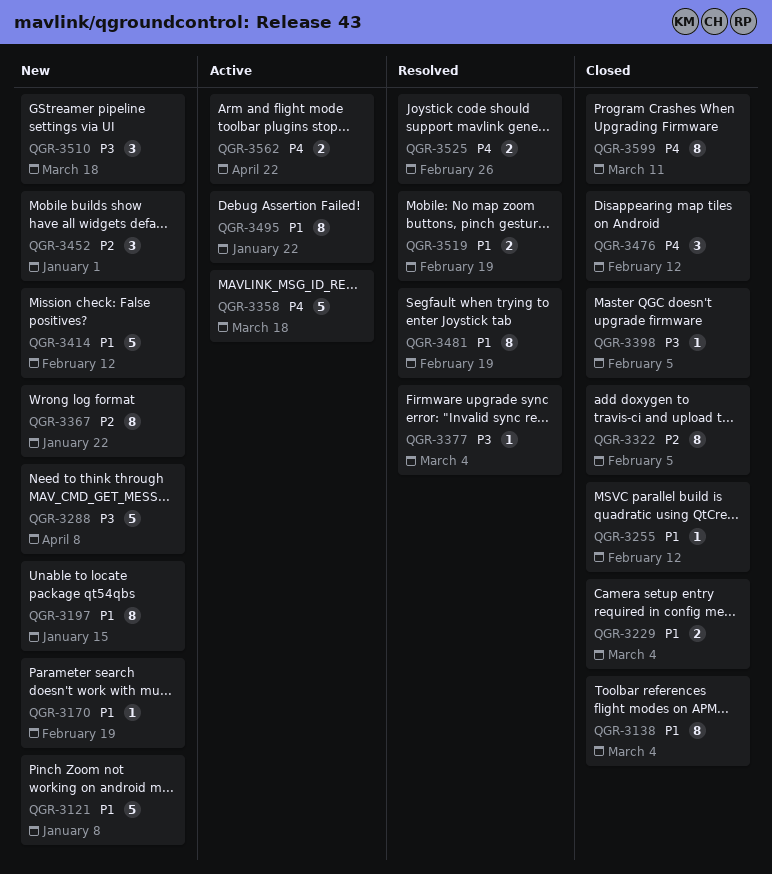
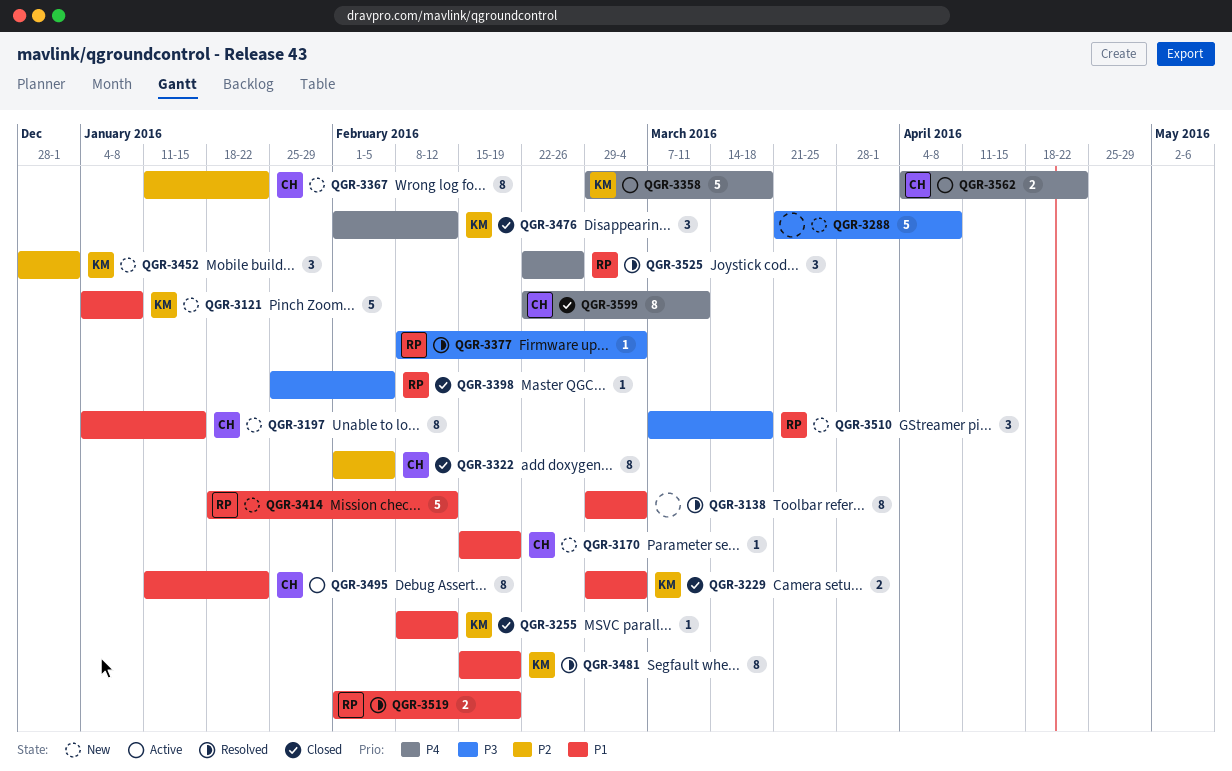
QGR-3138, status: Closed -> Resolved
QGR-3525, estimate: 2 -> 3

